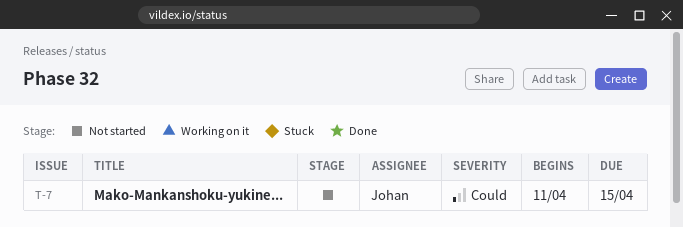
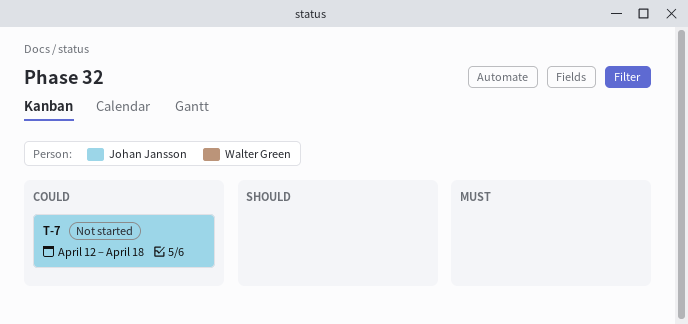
T-7, start: Apr 11 -> Apr 12
T-7, due: Apr 15 -> Apr 18

